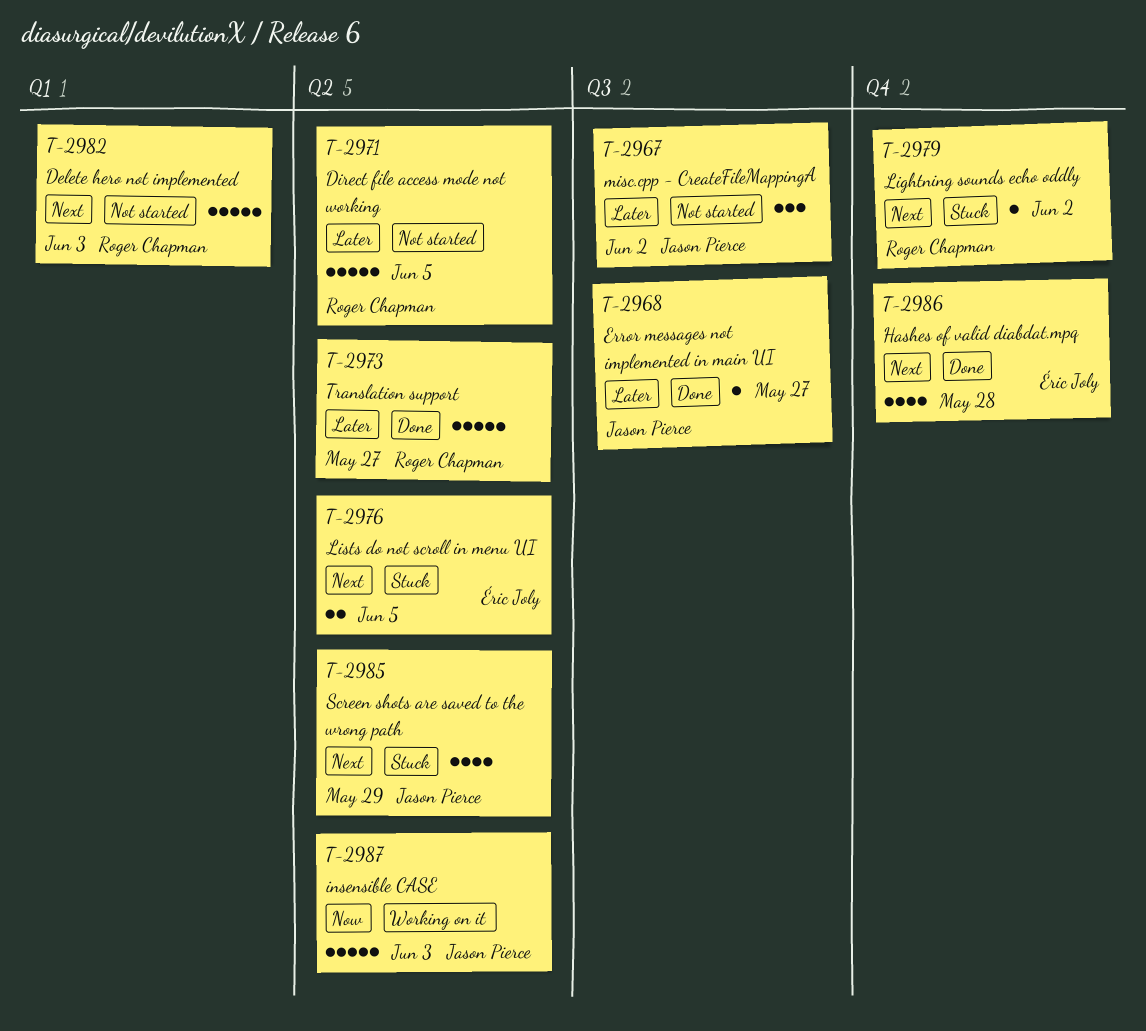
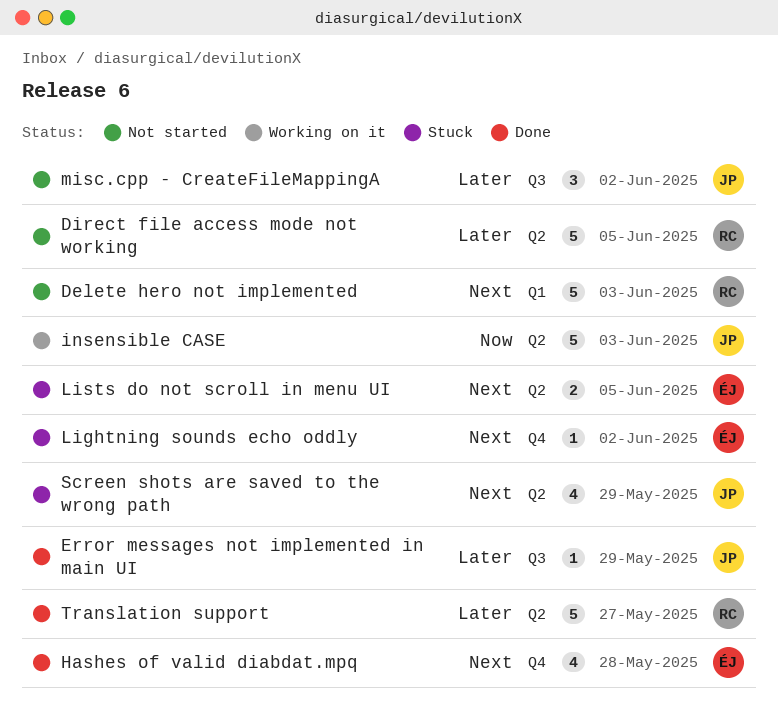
Error messages not implemented in main UI, due: May 27 -> May 29
Lightning sounds echo oddly, owner: Roger Chapman -> Éric Joly

